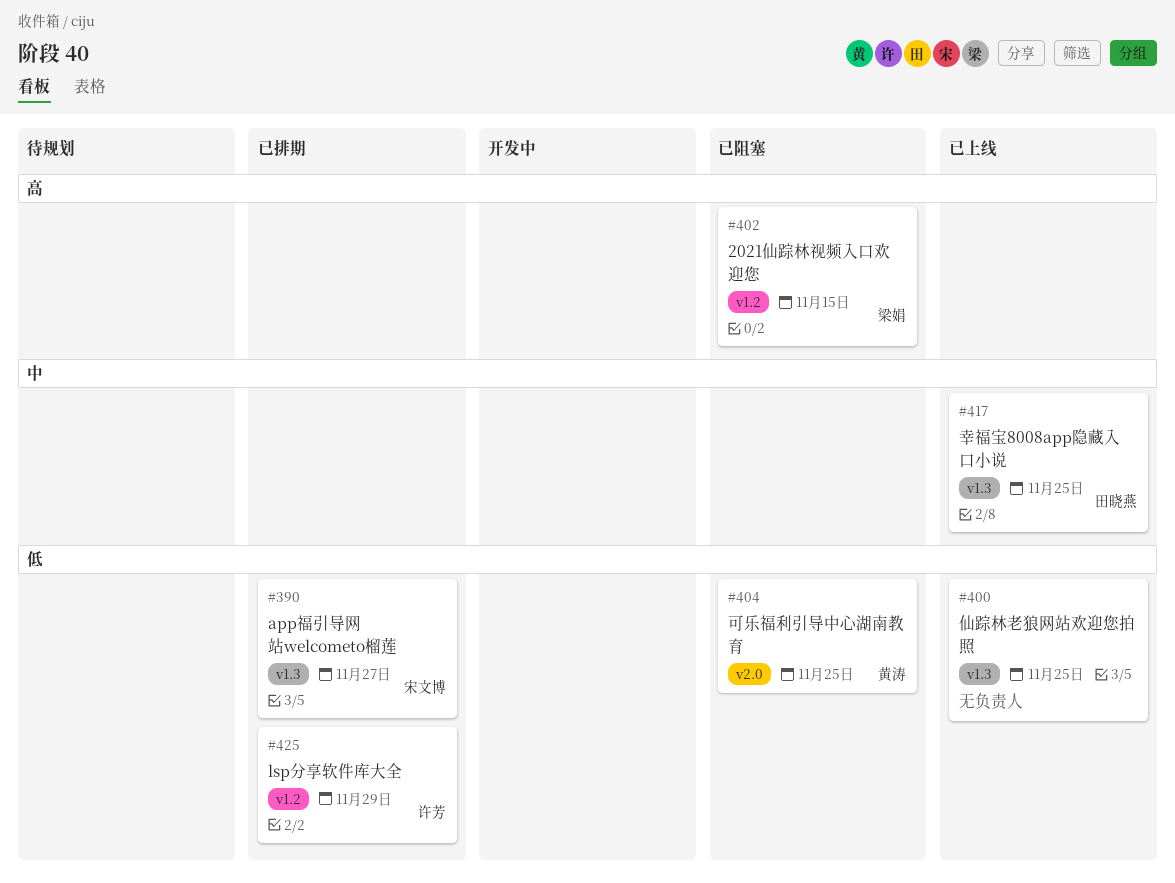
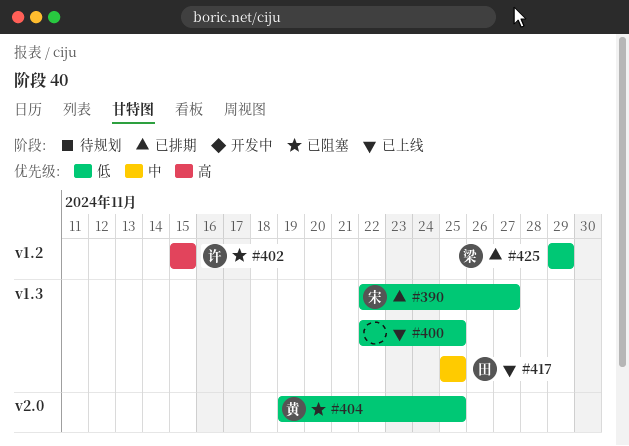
#402, owner: 梁娟 -> 许芳
#425, owner: 许芳 -> 梁娟

